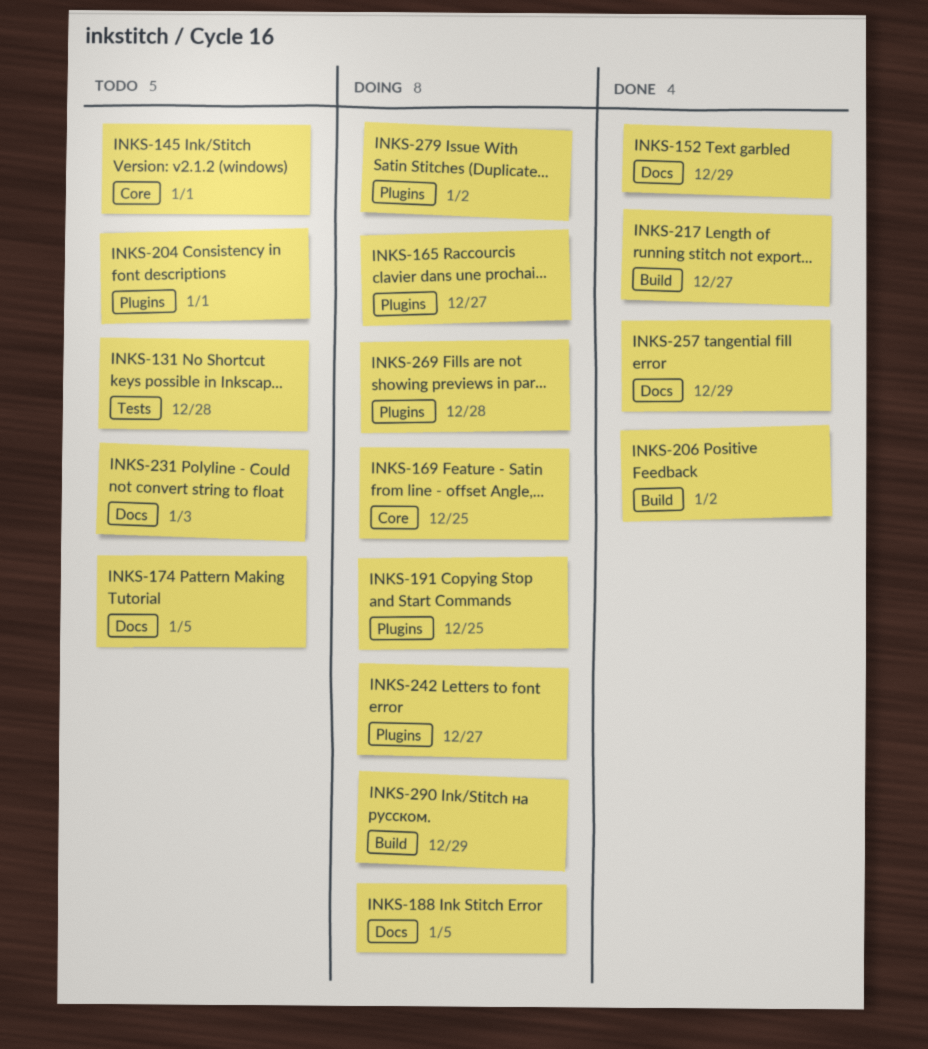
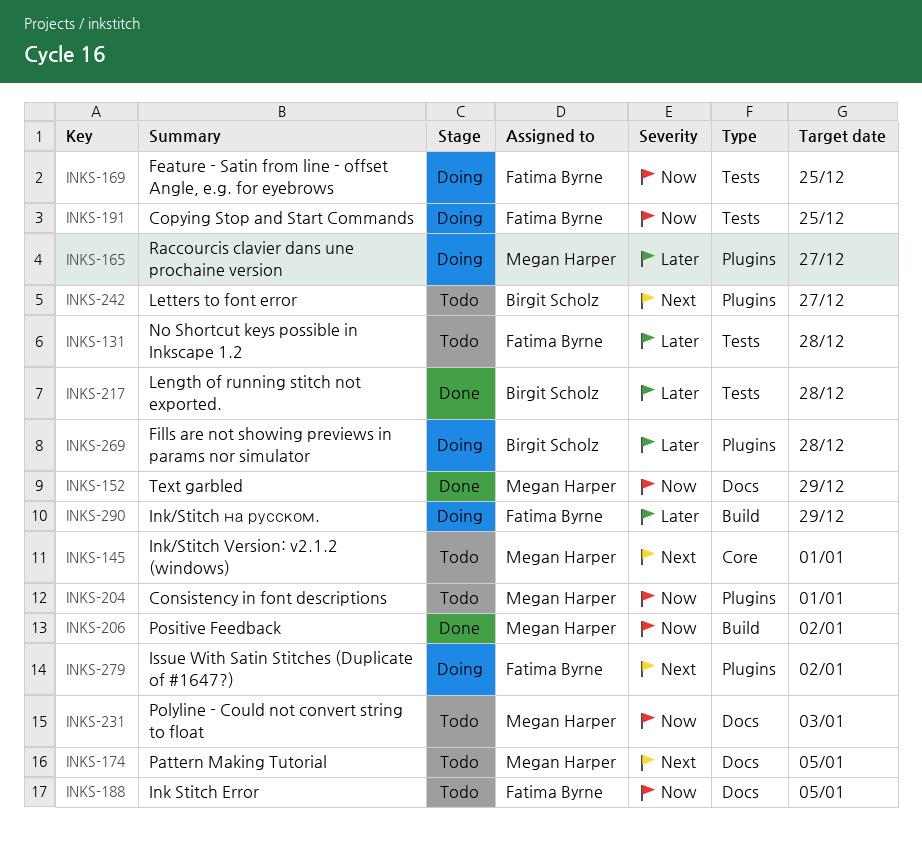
INKS-169, label: Core -> Tests
INKS-188, status: Doing -> Todo
INKS-191, label: Plugins -> Tests
INKS-217, label: Build -> Tests
INKS-217, due: Dec 27 -> Dec 28
INKS-242, status: Doing -> Todo
INKS-257: present -> none

